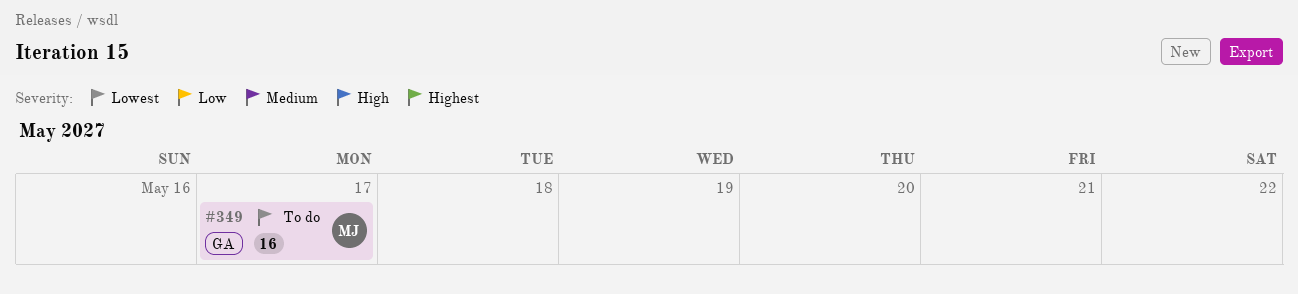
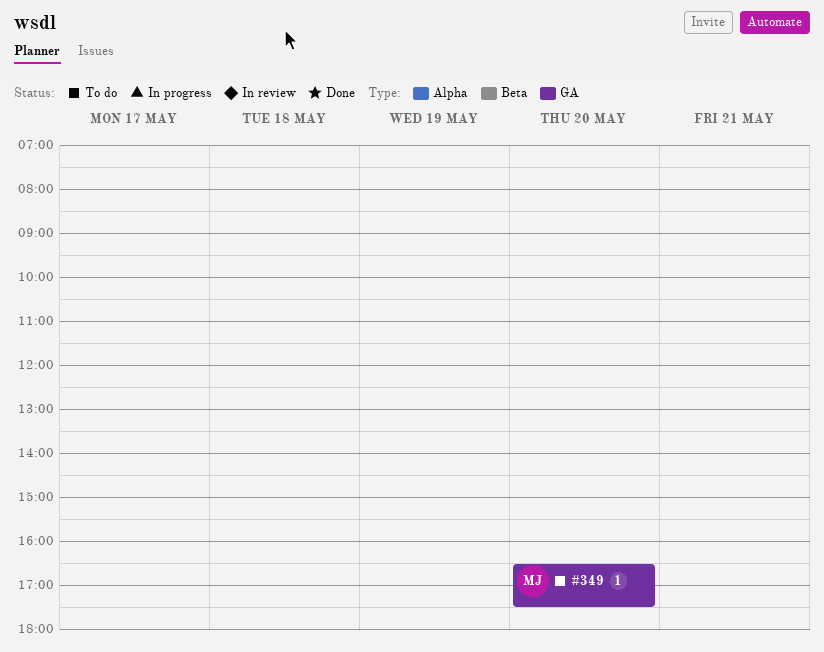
#349, estimate: 16 -> 1
#349, day: May 17 -> May 20

